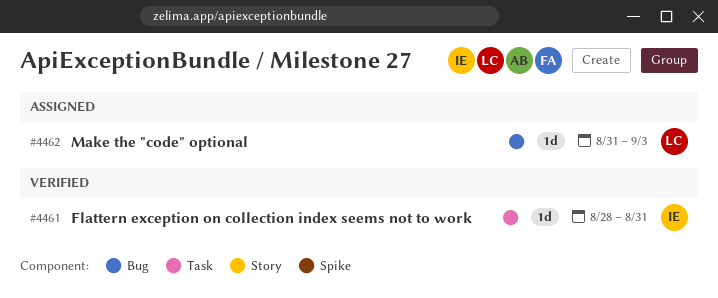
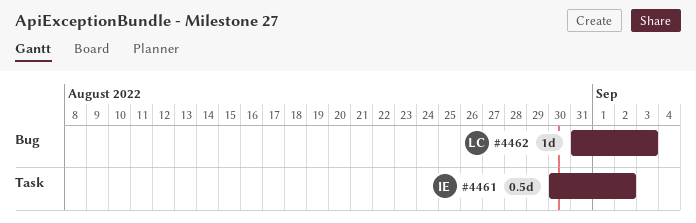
#4461, estimate: 1d -> 0.5d
#4461, start: Aug 28 -> Aug 30
#4461, due: Aug 31 -> Sep 2

